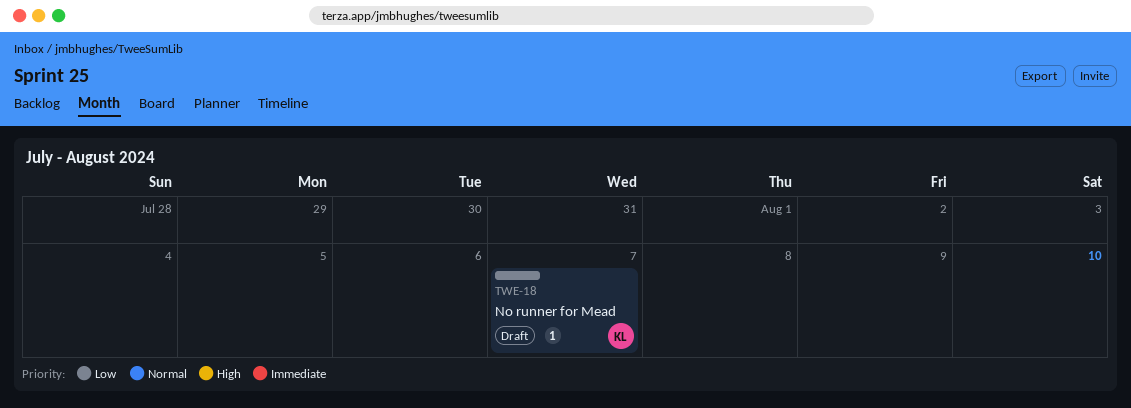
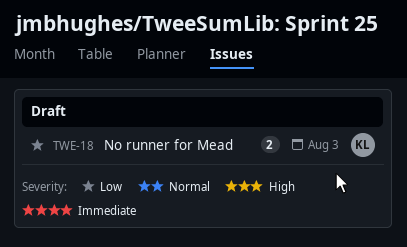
TWE-18, estimate: 1 -> 2
TWE-18, due: Aug 7 -> Aug 3

